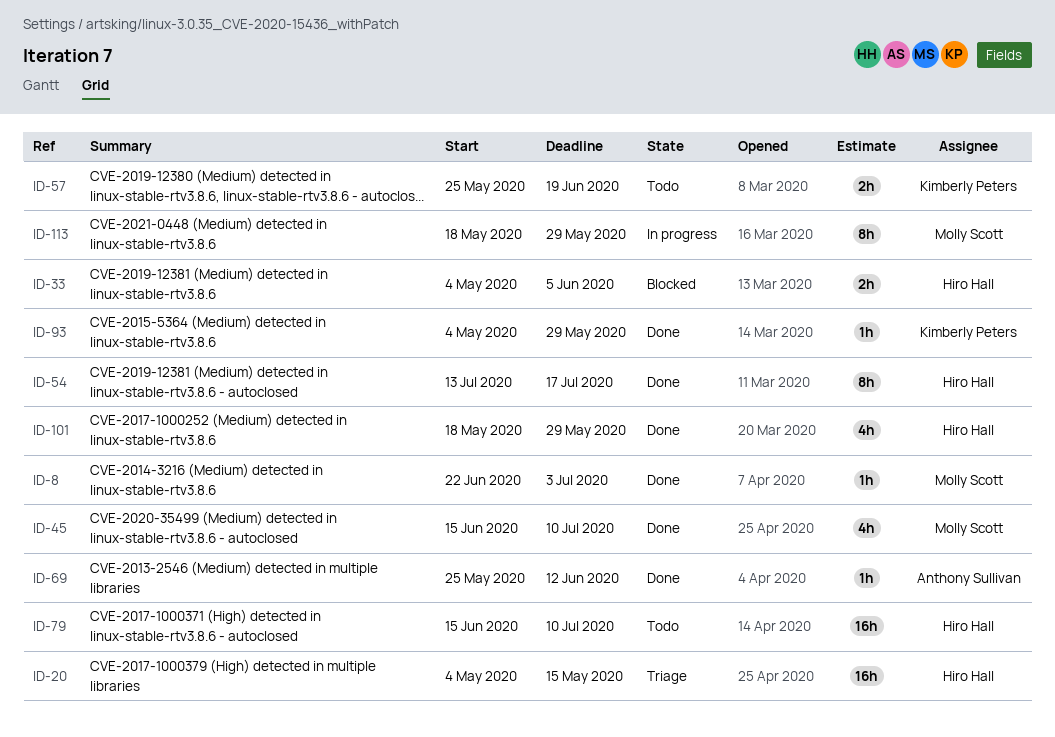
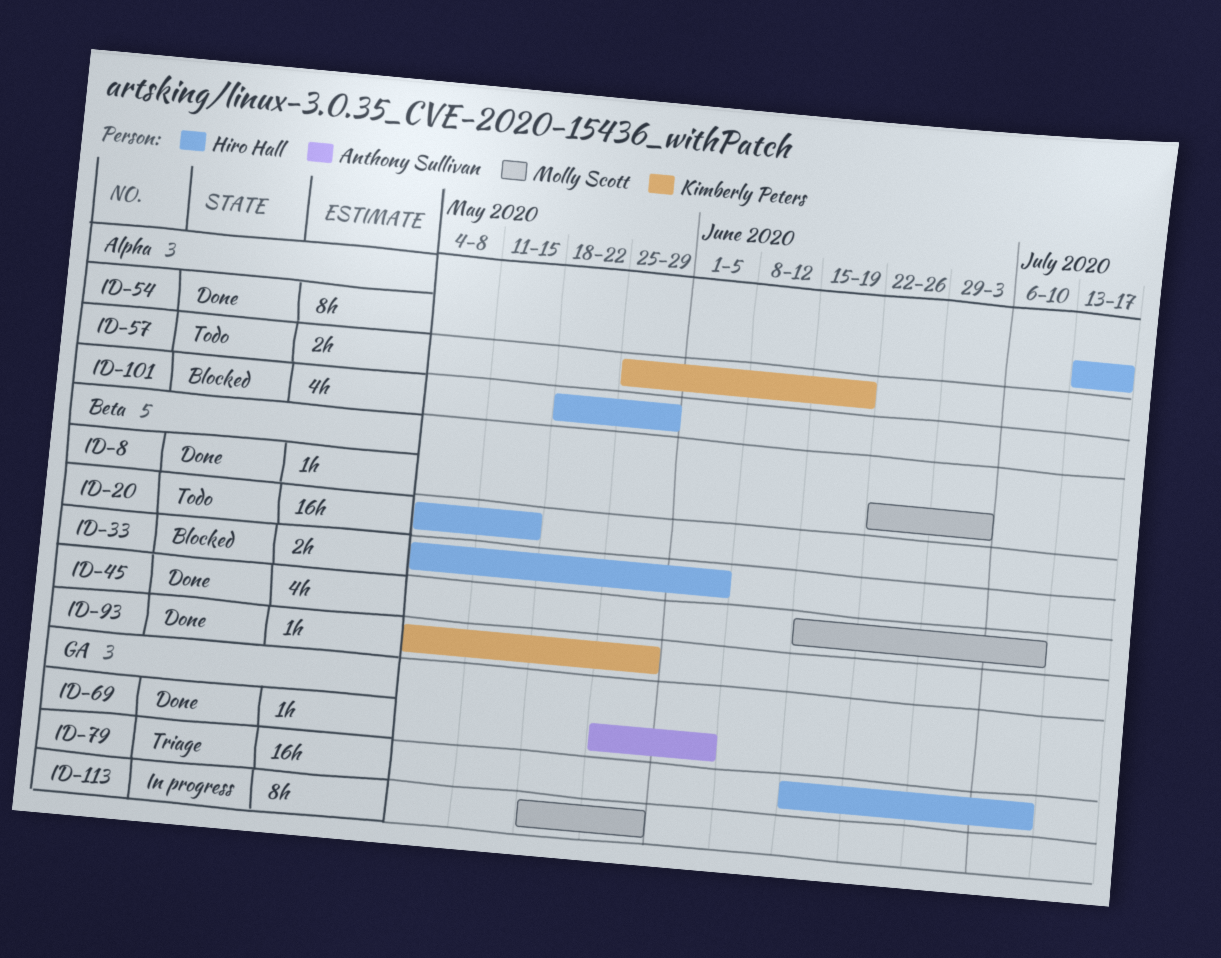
ID-20, status: Triage -> Todo
ID-69, due: Jun 12 -> Jun 5
ID-79, status: Todo -> Triage
ID-101, status: Done -> Blocked

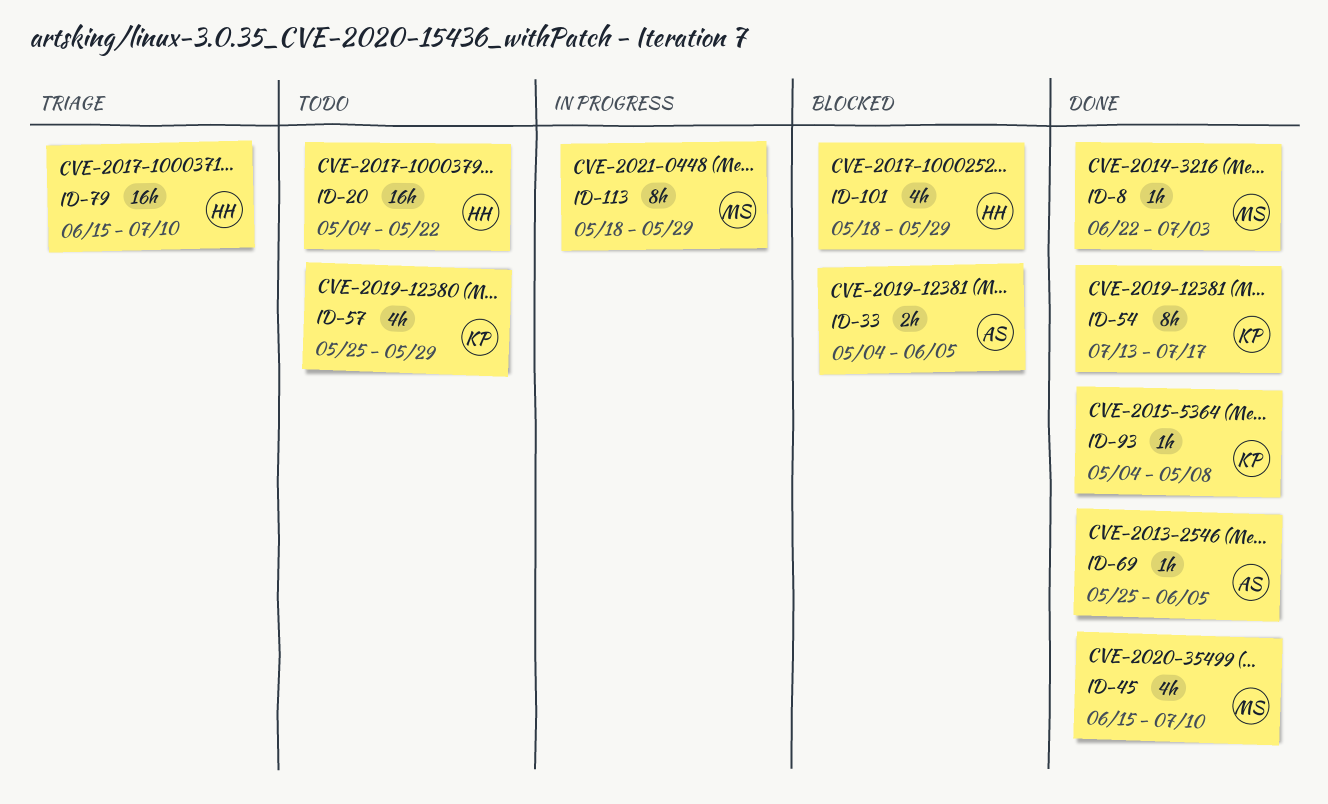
ID-20, due: May 15 -> May 22
ID-33, owner: Hiro Hall -> Anthony Sullivan
ID-54, owner: Hiro Hall -> Kimberly Peters
ID-57, estimate: 2h -> 4h
ID-57, due: Jun 19 -> May 29
ID-93, due: May 29 -> May 8

